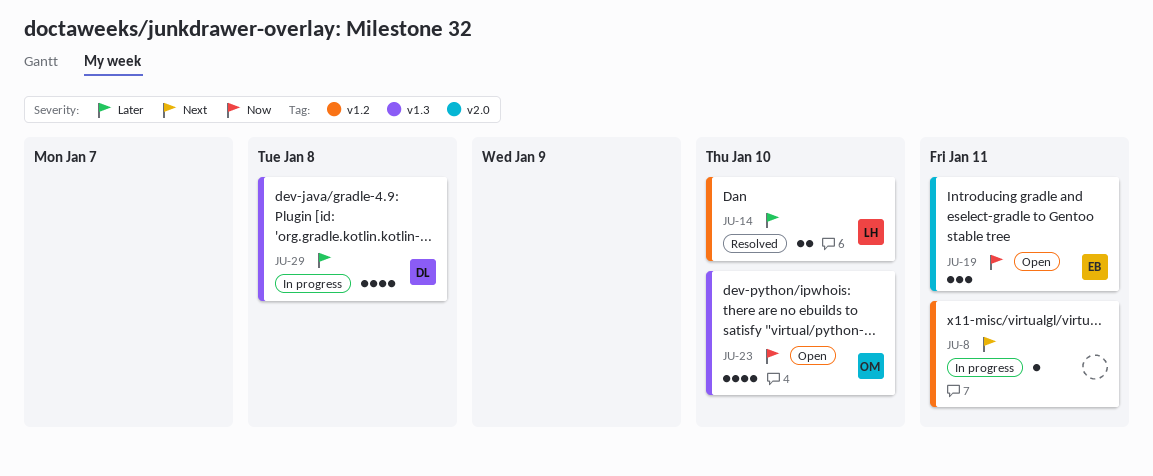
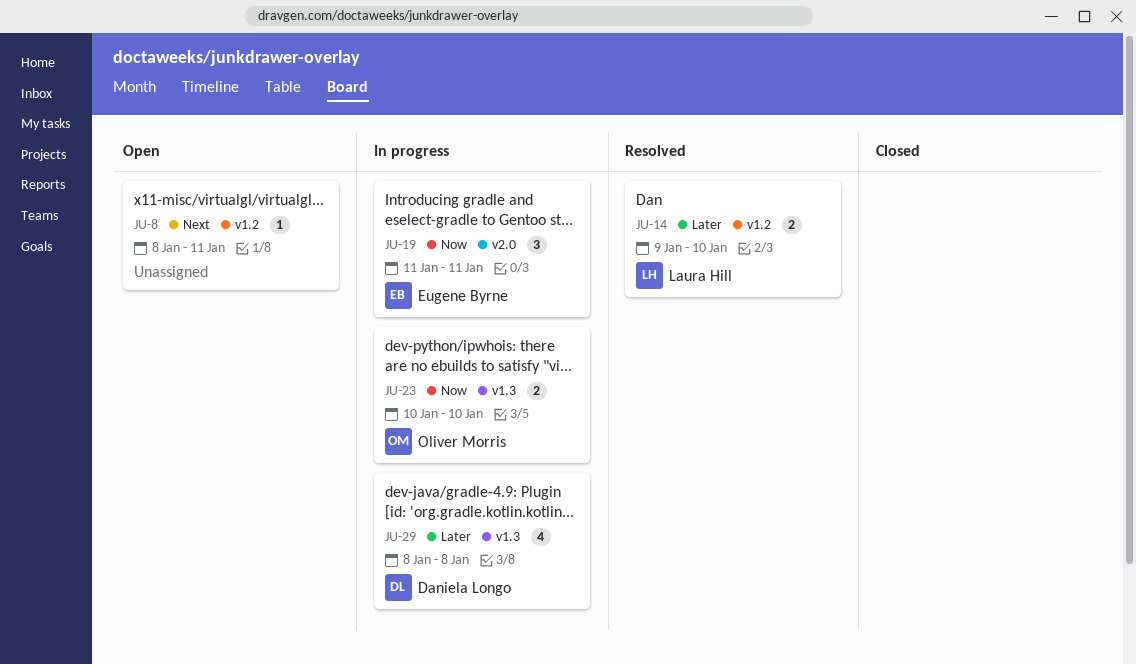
JU-8, status: In progress -> Open
JU-19, status: Open -> In progress
JU-23, status: Open -> In progress
JU-23, estimate: 4 -> 2

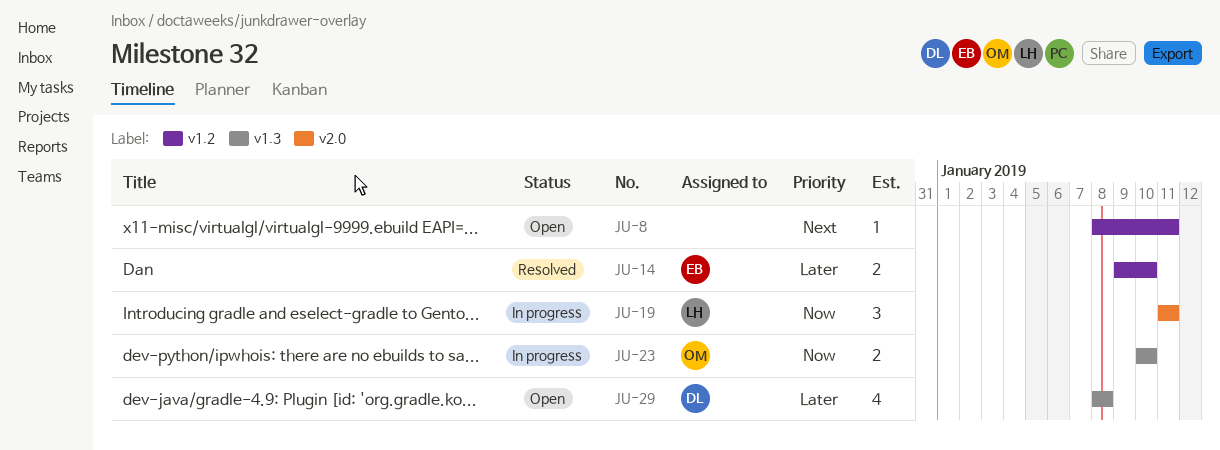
JU-14, owner: Laura Hill -> Eugene Byrne
JU-19, owner: Eugene Byrne -> Laura Hill
JU-29, status: In progress -> Open

